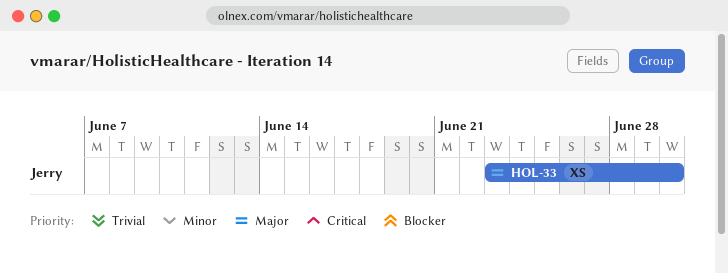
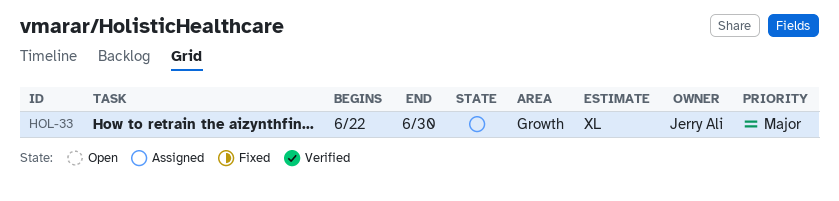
HOL-33, estimate: XS -> XL
HOL-33, start: Jun 23 -> Jun 22

